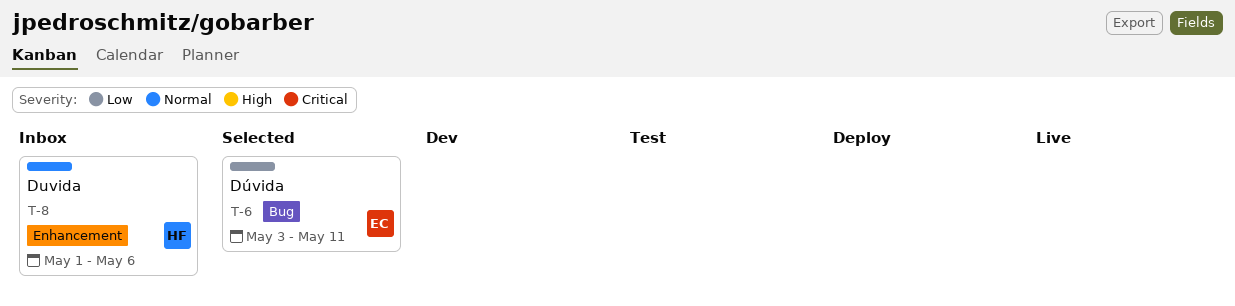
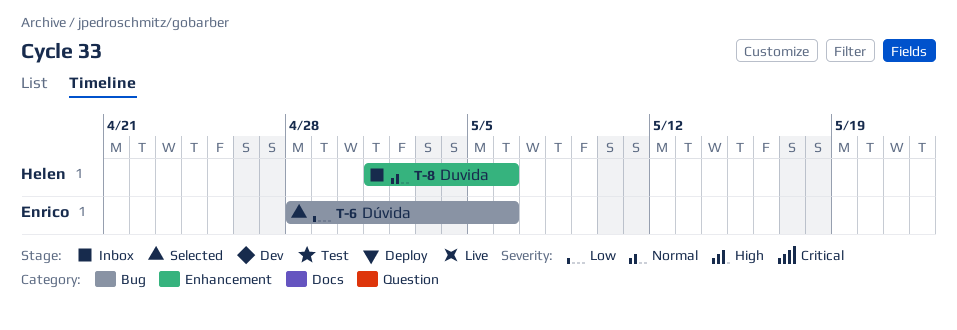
T-6, start: May 3 -> Apr 28
T-6, due: May 11 -> May 6

